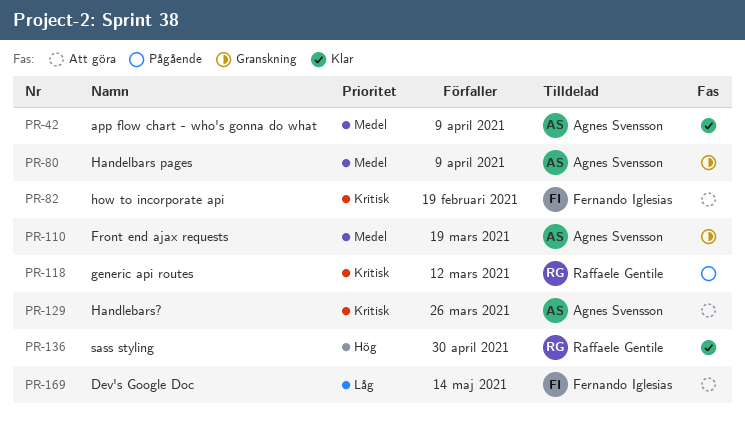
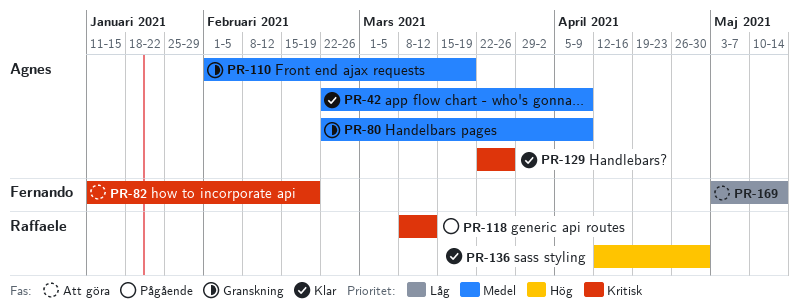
PR-129, status: Att göra -> Klar

